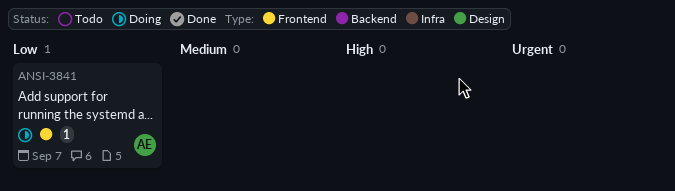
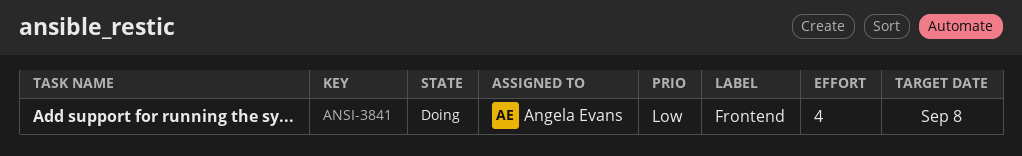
ANSI-3841, estimate: 1 -> 4
ANSI-3841, due: Sep 7 -> Sep 8

